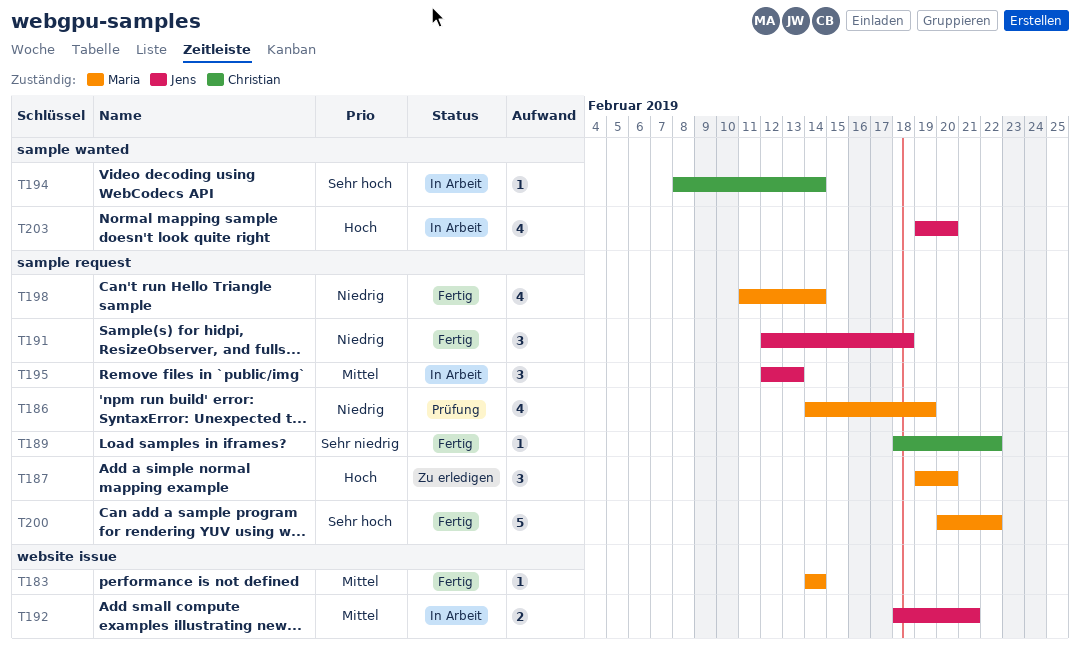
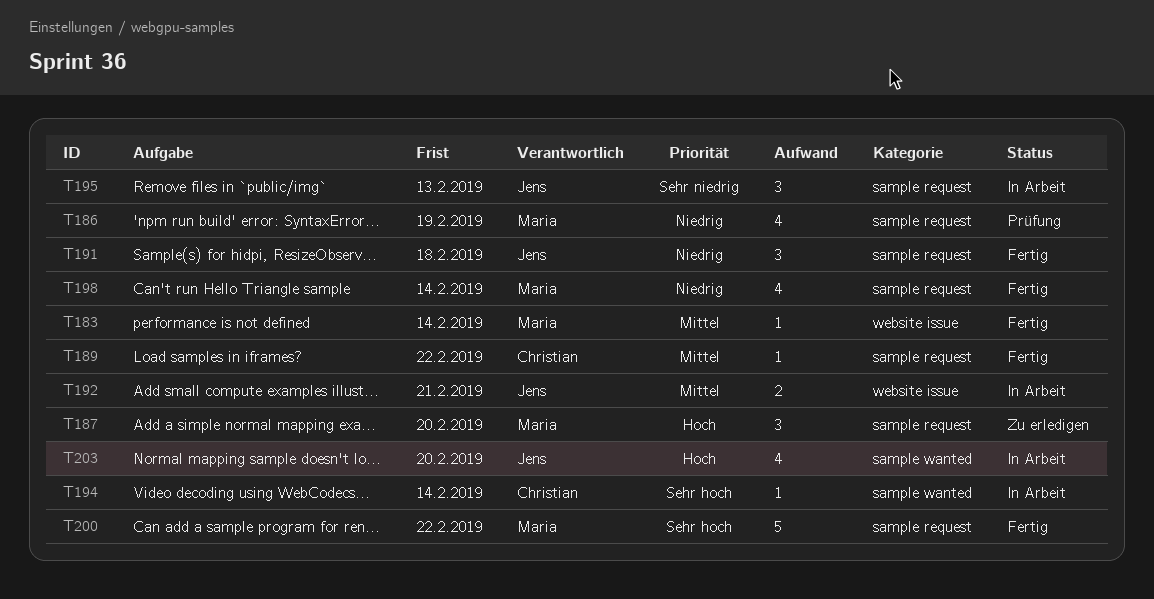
T189, priority: Sehr niedrig -> Mittel
T195, priority: Mittel -> Sehr niedrig

